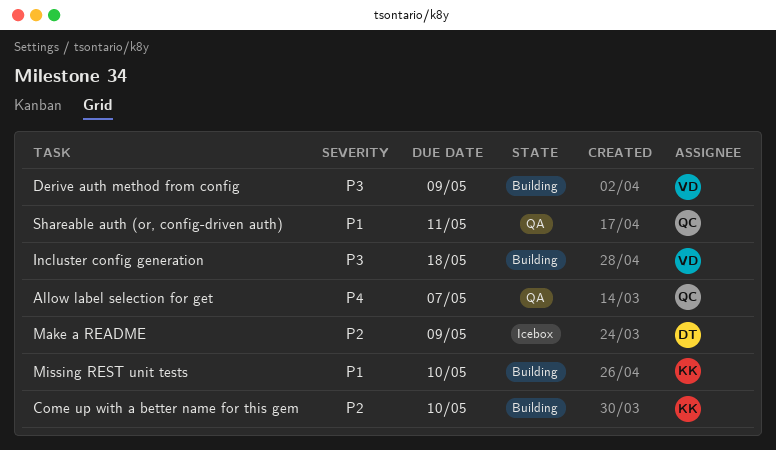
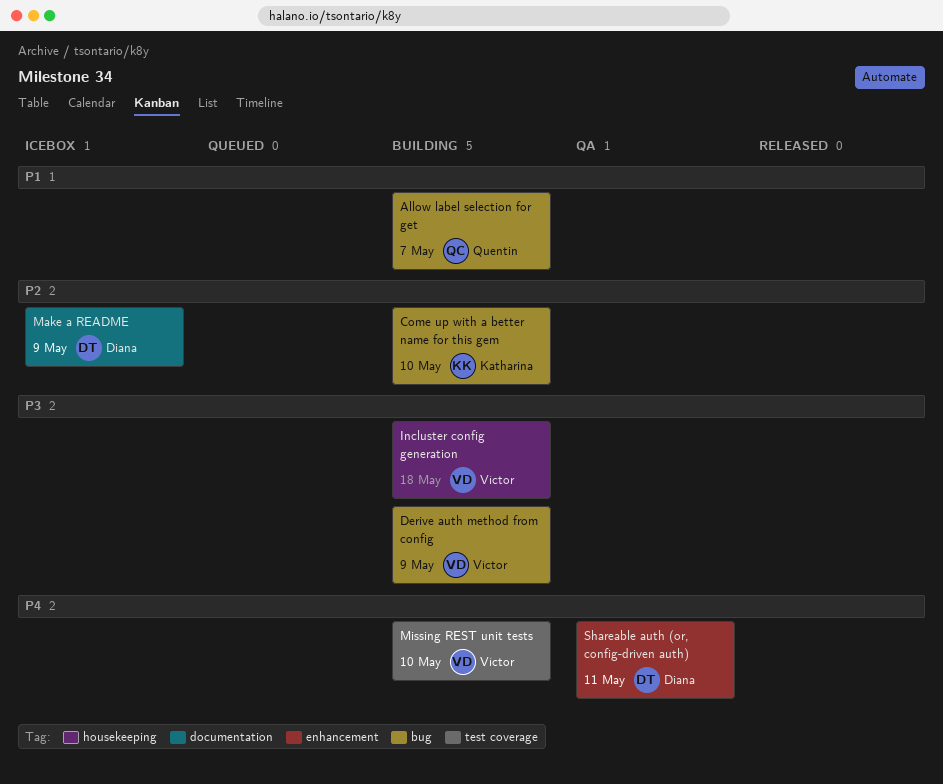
Allow label selection for get, status: QA -> Building
Allow label selection for get, priority: P4 -> P1
Missing REST unit tests, owner: Katharina -> Víctor
Missing REST unit tests, priority: P1 -> P4
Shareable auth (or, config-driven auth), owner: Quentin -> Diana
Shareable auth (or, config-driven auth), priority: P1 -> P4

